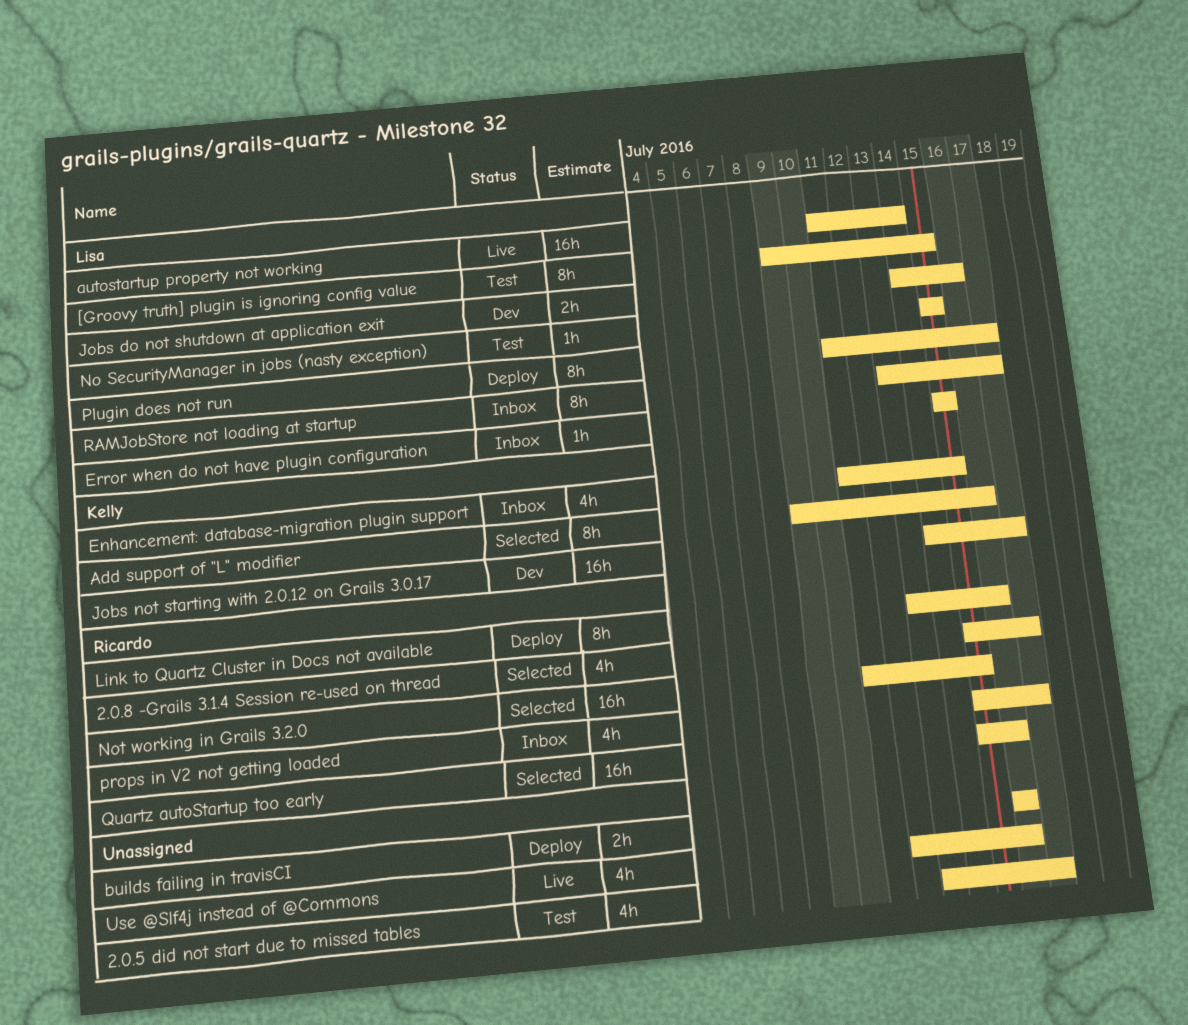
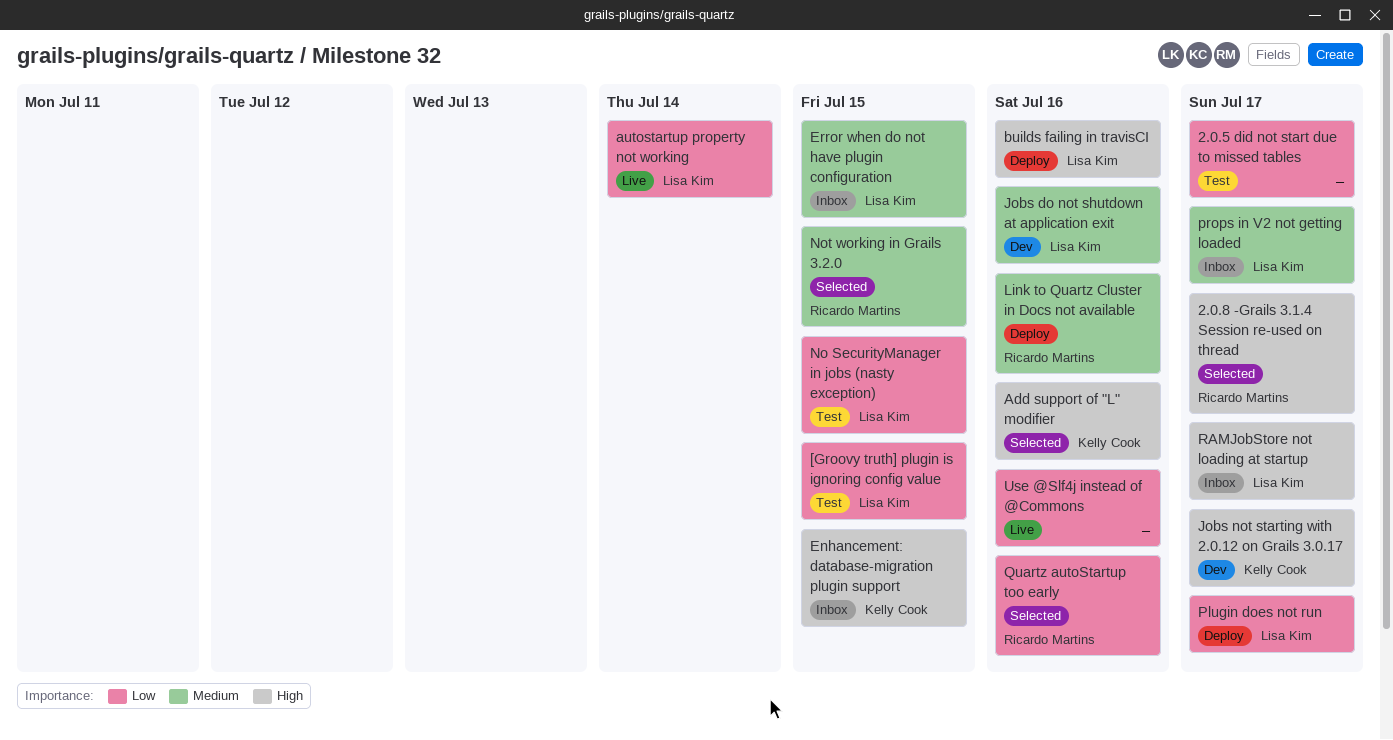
builds failing in travisCI, owner: none -> Lisa Kim
props in V2 not getting loaded, owner: Ricardo Martins -> Lisa Kim

